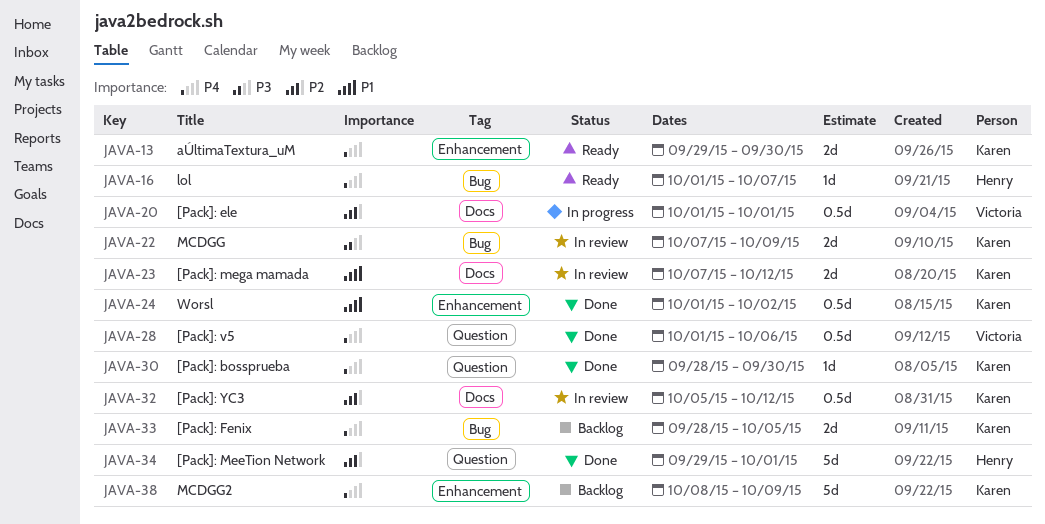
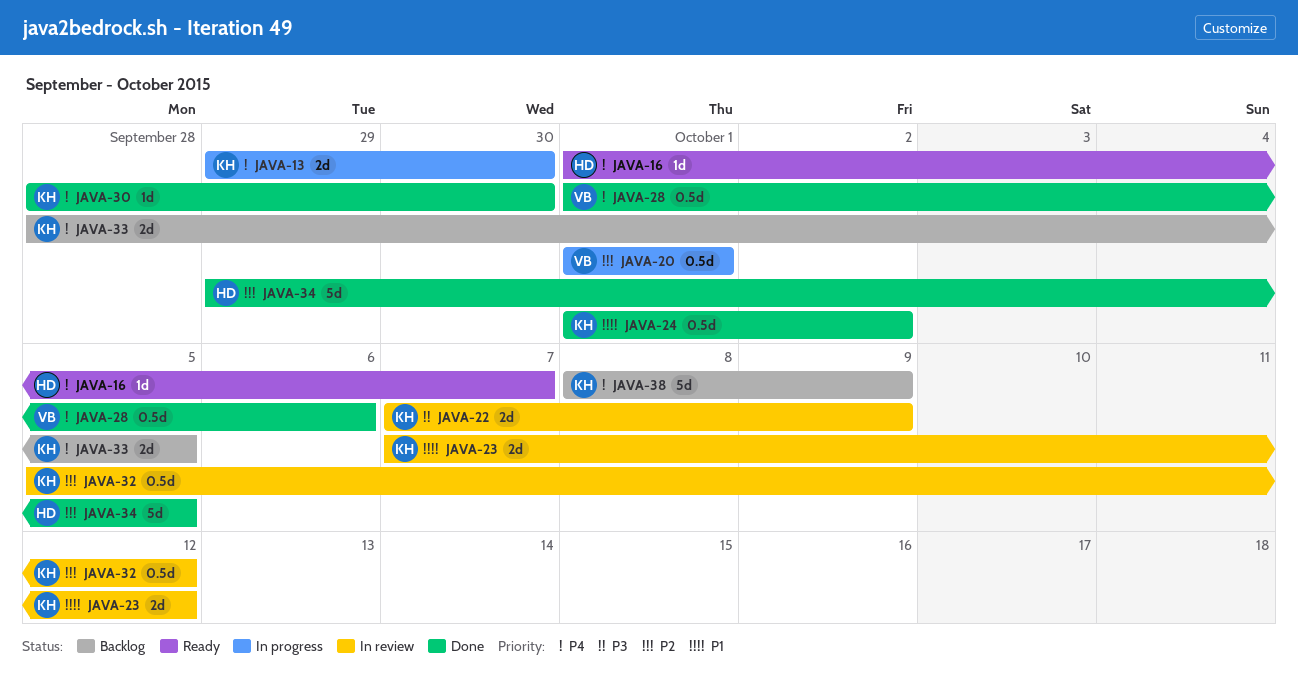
JAVA-13, status: Ready -> In progress
JAVA-34, due: Oct 1 -> Oct 5

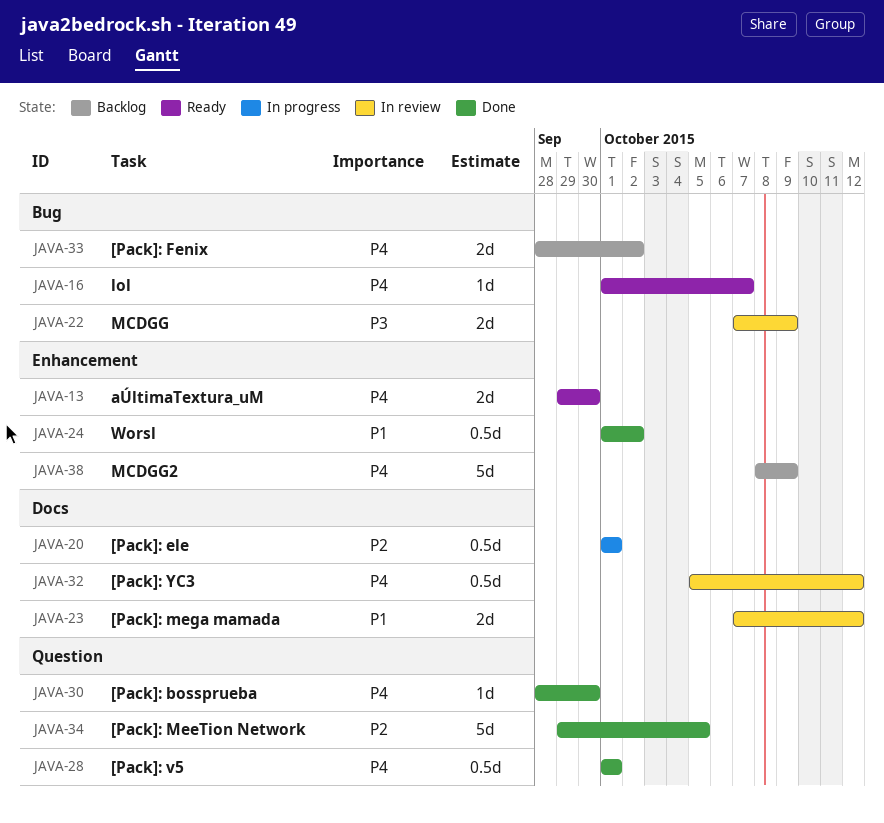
JAVA-13, status: In progress -> Ready
JAVA-28, due: Oct 6 -> Oct 1
JAVA-32, priority: P2 -> P4
JAVA-33, due: Oct 5 -> Oct 2

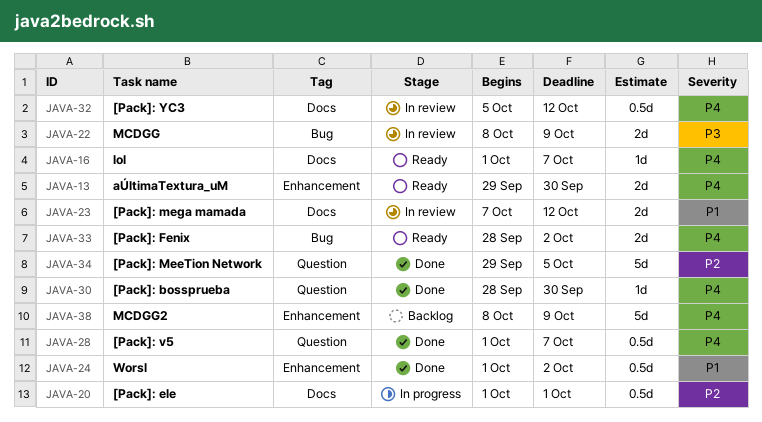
JAVA-16, label: Bug -> Docs
JAVA-22, start: Oct 7 -> Oct 8
JAVA-28, due: Oct 1 -> Oct 7
JAVA-33, status: Backlog -> Ready

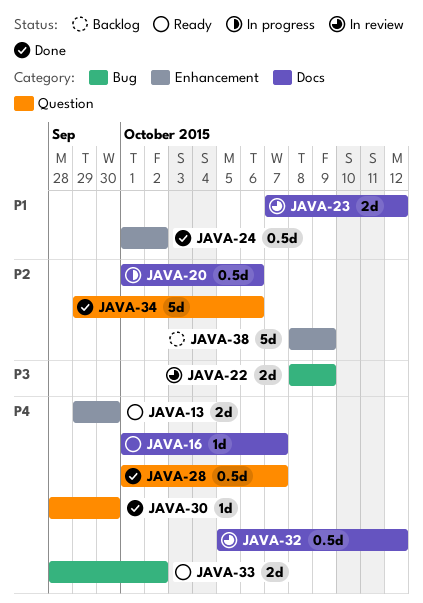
JAVA-20, due: Oct 1 -> Oct 6
JAVA-34, due: Oct 5 -> Oct 6
JAVA-38, priority: P4 -> P2

